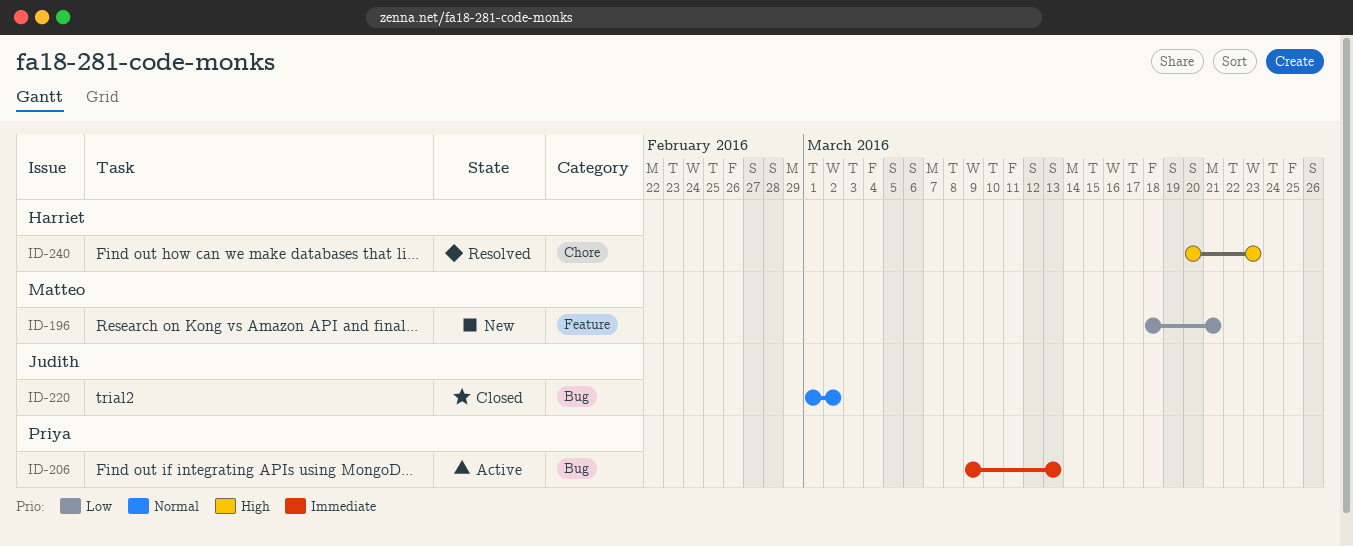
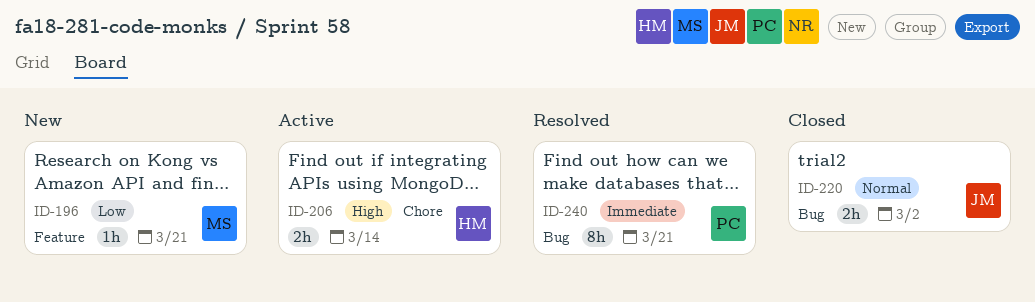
ID-206, owner: Priya -> Harriet
ID-206, priority: Immediate -> High
ID-206, label: Bug -> Chore
ID-206, due: Mar 13 -> Mar 14
ID-240, owner: Harriet -> Priya
ID-240, priority: High -> Immediate
ID-240, label: Chore -> Bug
ID-240, due: Mar 23 -> Mar 21

